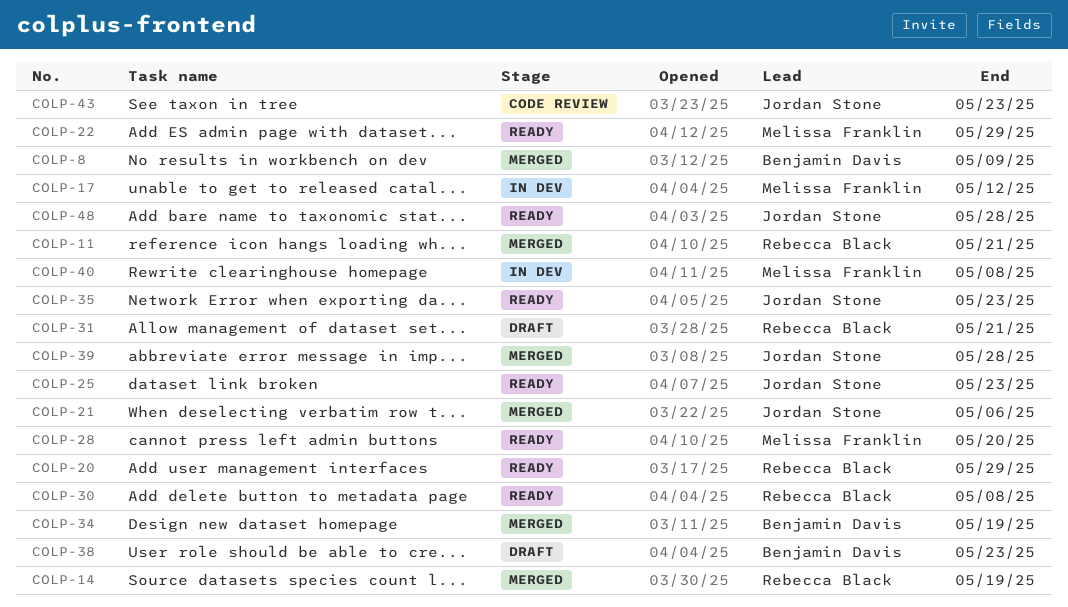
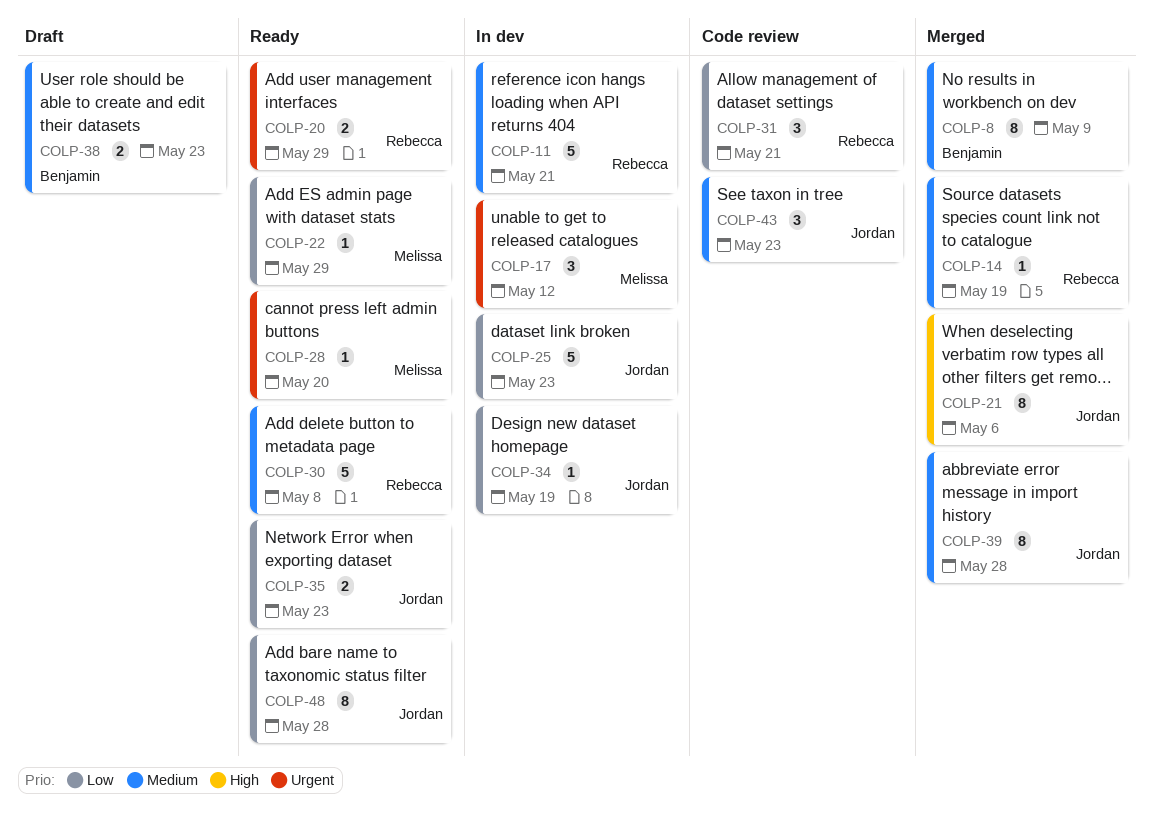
COLP-11, status: Merged -> In dev
COLP-25, status: Ready -> In dev
COLP-31, status: Draft -> Code review
COLP-34, status: Merged -> In dev
COLP-34, owner: Benjamin Davis -> Jordan Stone
COLP-40: present -> none

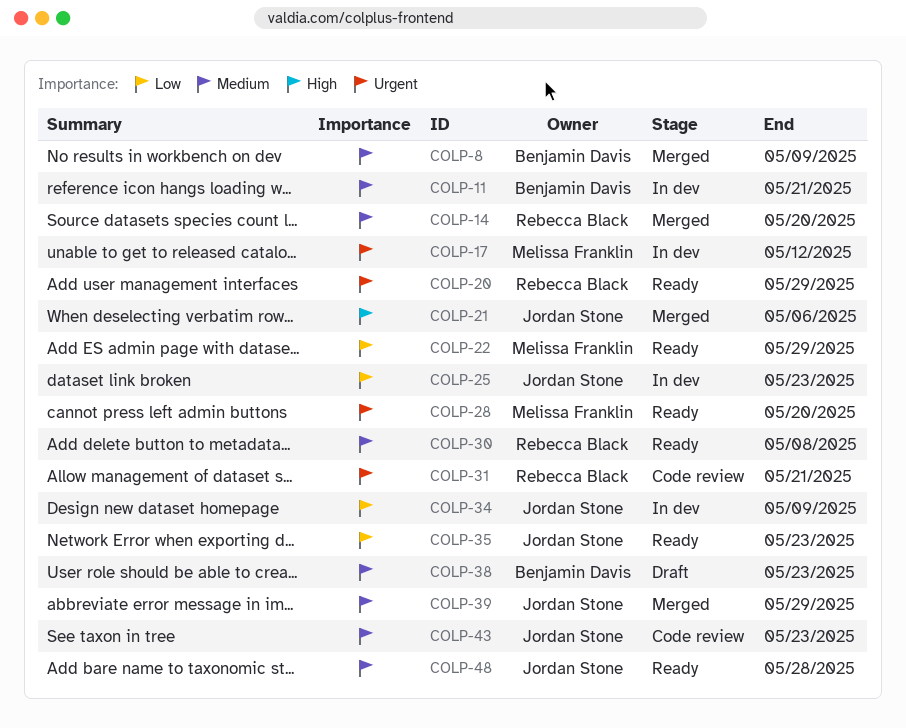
COLP-11, owner: Rebecca Black -> Benjamin Davis
COLP-14, due: May 19 -> May 20
COLP-31, priority: Low -> Urgent
COLP-34, due: May 19 -> May 9
COLP-39, due: May 28 -> May 29
COLP-48, priority: Low -> Medium

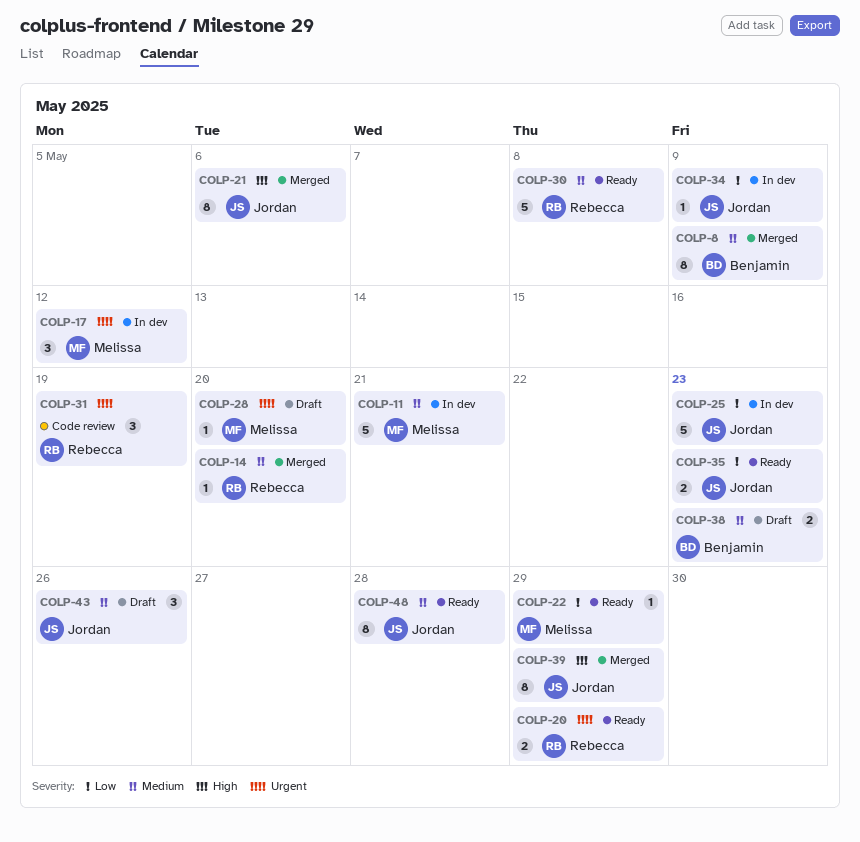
COLP-11, owner: Benjamin Davis -> Melissa Franklin
COLP-28, status: Ready -> Draft
COLP-31, due: May 21 -> May 19
COLP-39, priority: Medium -> High
COLP-43, status: Code review -> Draft
COLP-43, due: May 23 -> May 26

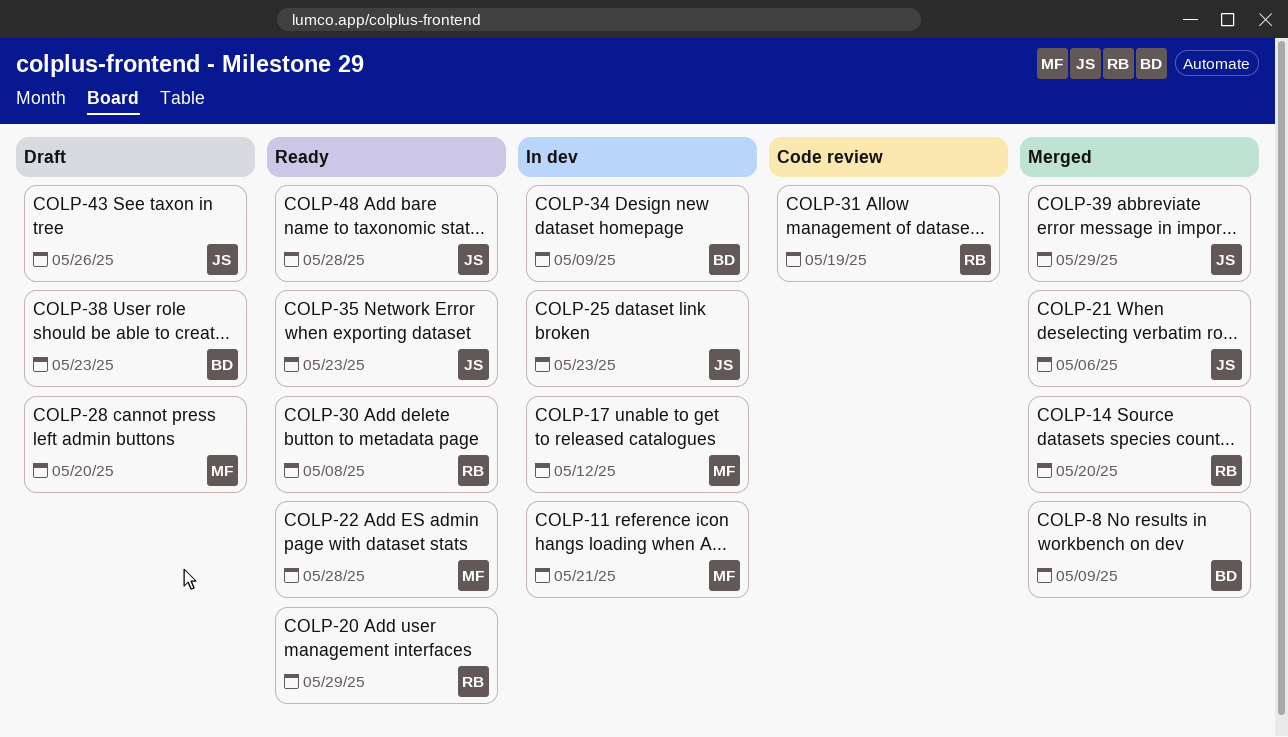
COLP-22, due: May 29 -> May 28
COLP-34, owner: Jordan -> Benjamin

